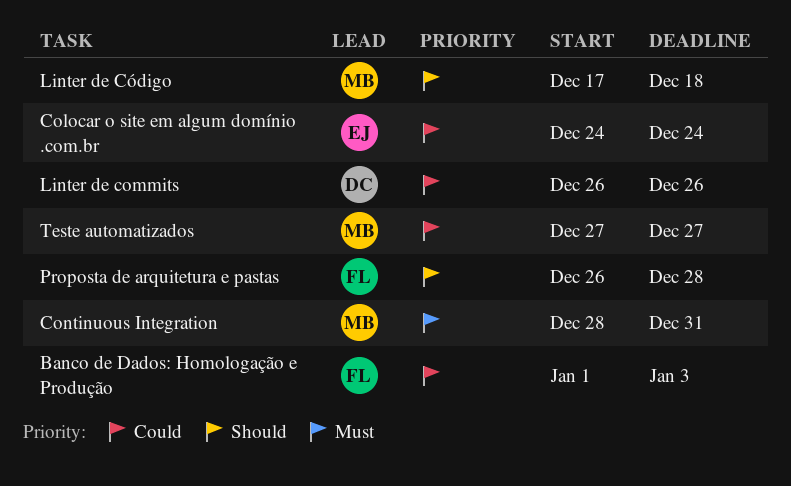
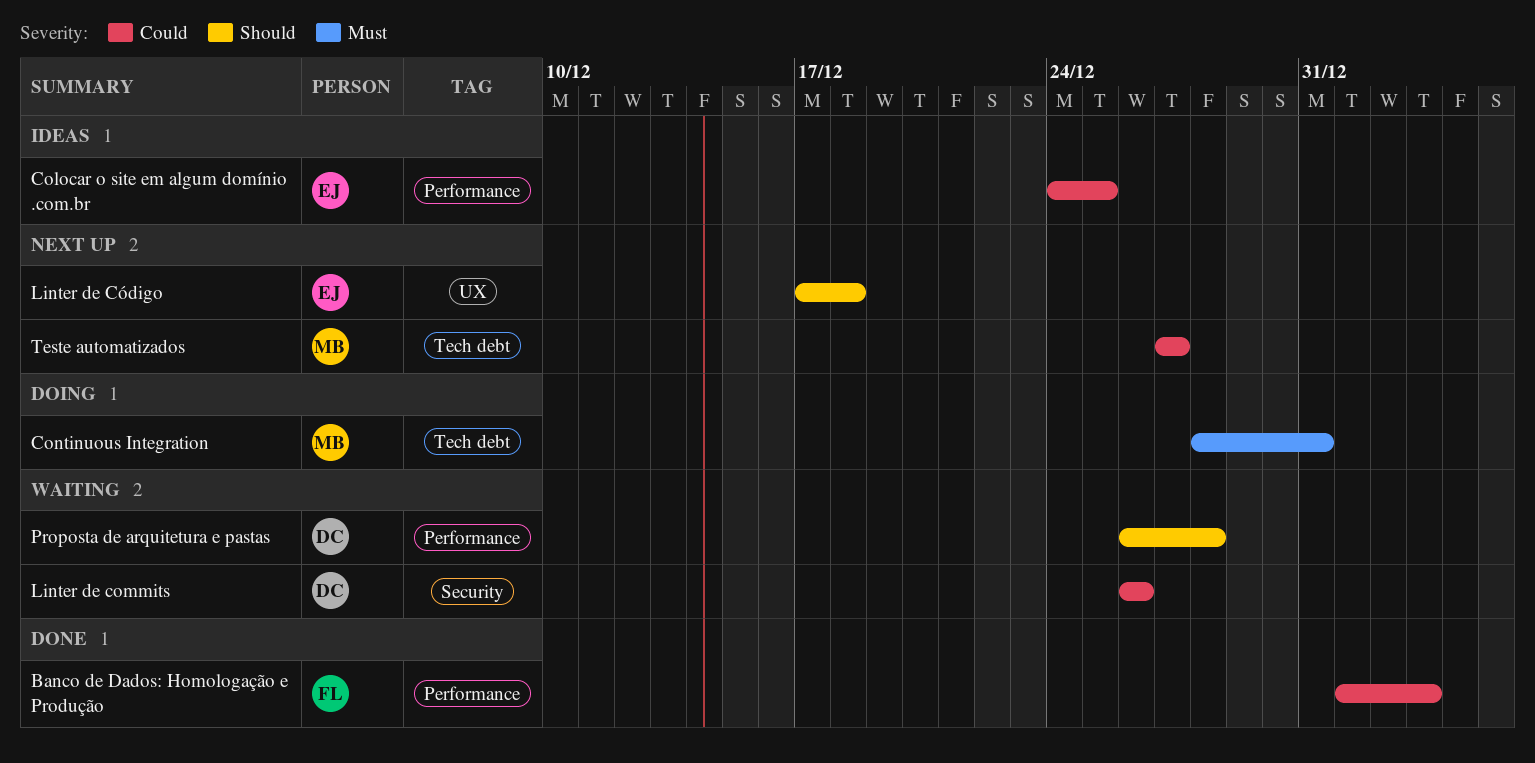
Colocar o site em algum domínio .com.br, due: Dec 24 -> Dec 25
Linter de Código, owner: MB -> EJ
Proposta de arquitetura e pastas, owner: FL -> DC

